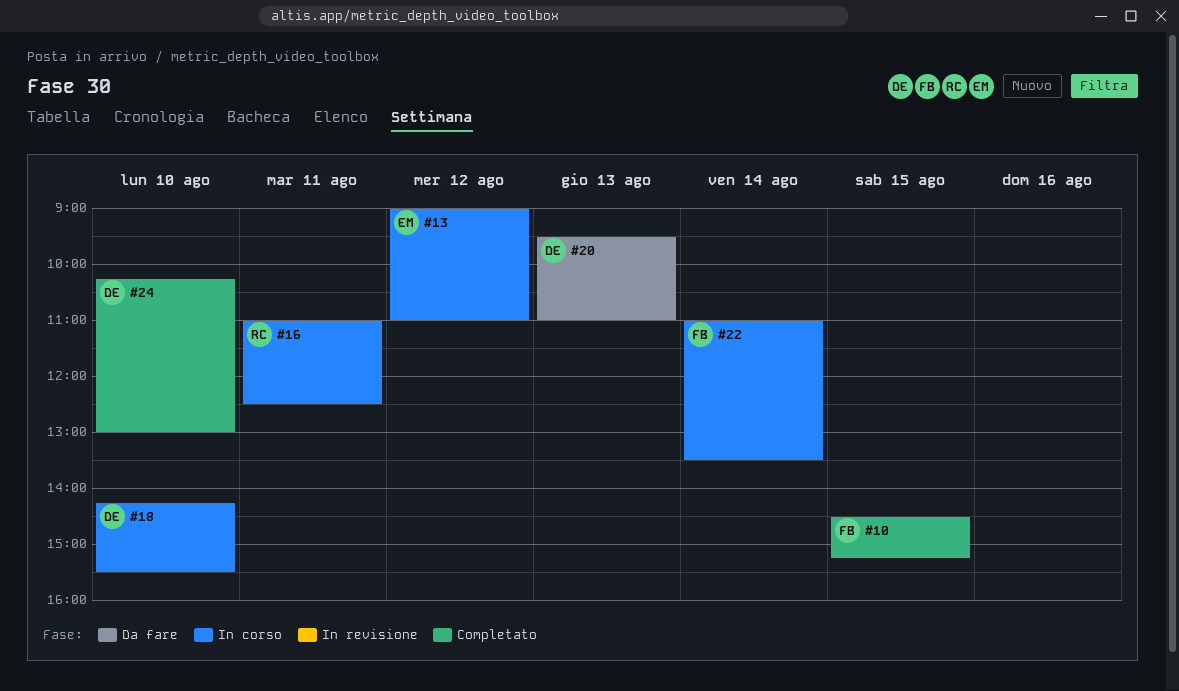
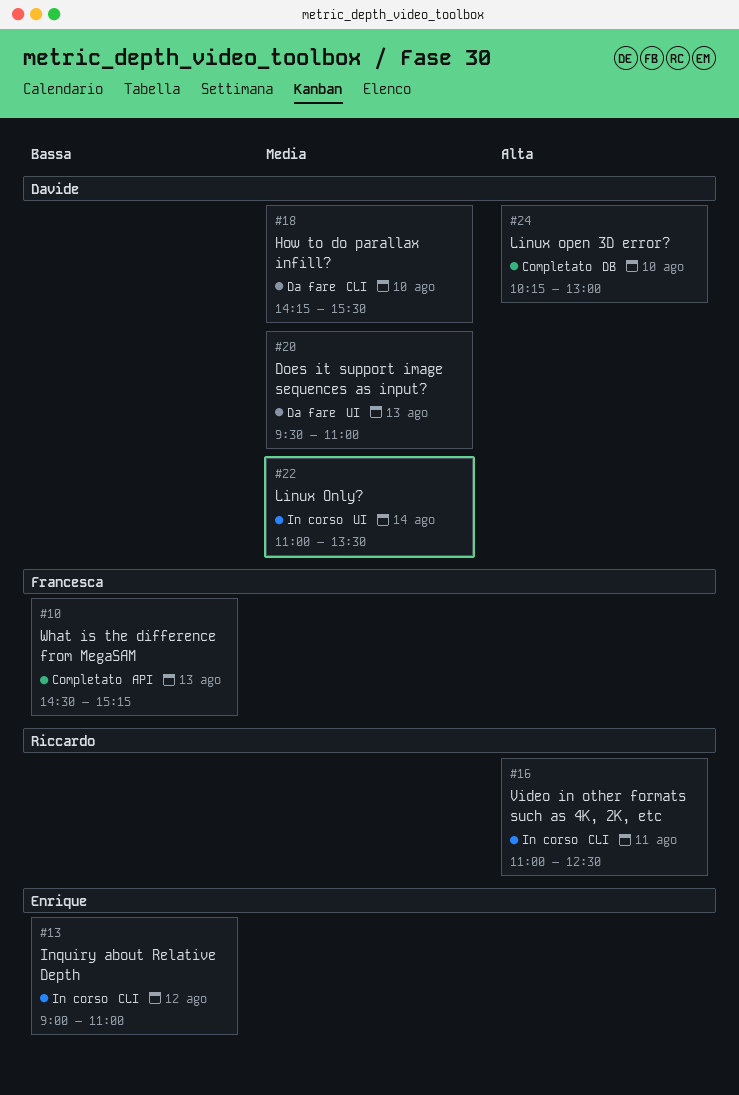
#10, day: Aug 15 -> Aug 13
#18, status: In corso -> Da fare
#22, owner: Francesca -> Davide

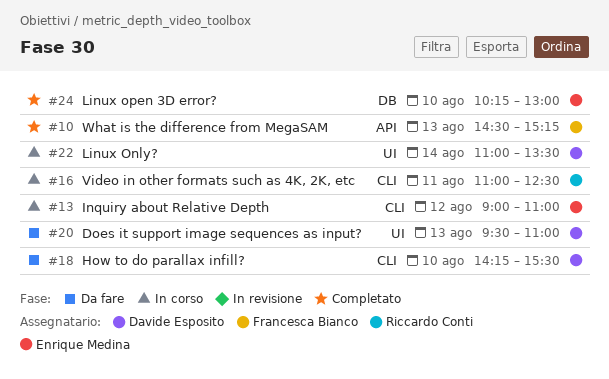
#24, owner: Davide Esposito -> Enrique Medina

